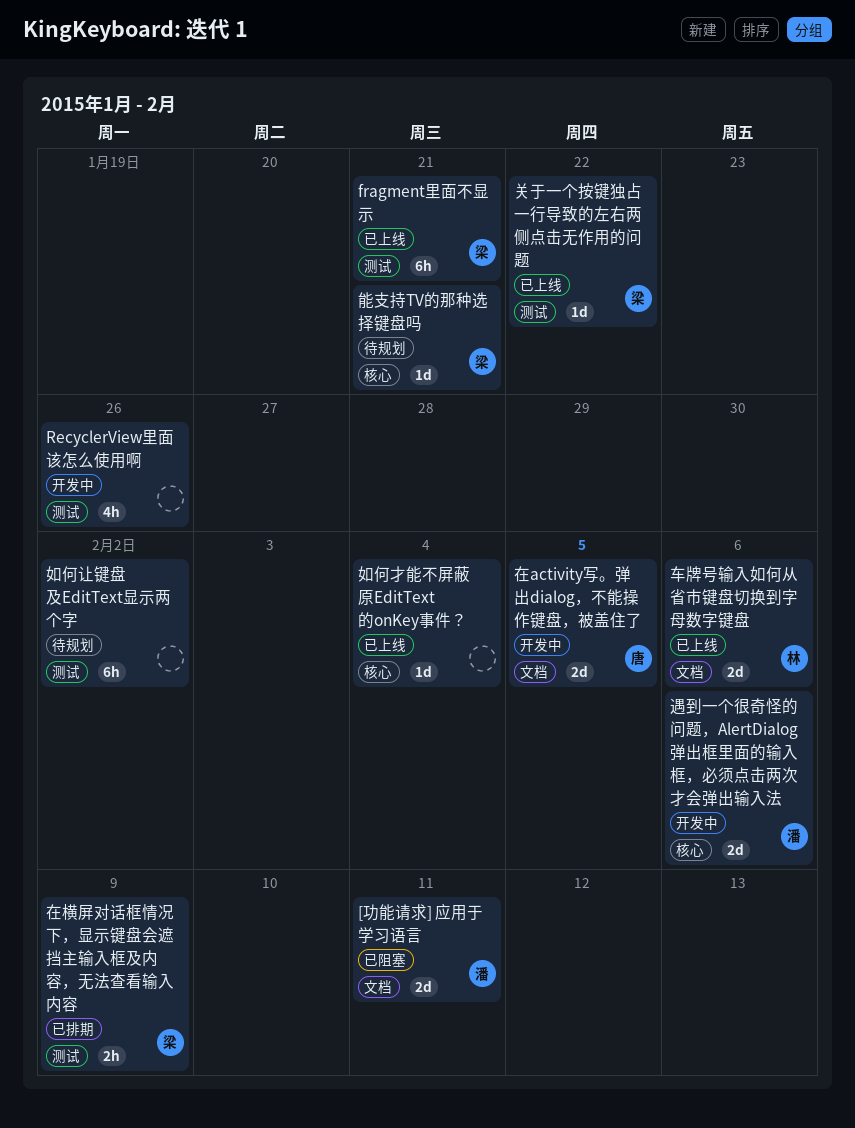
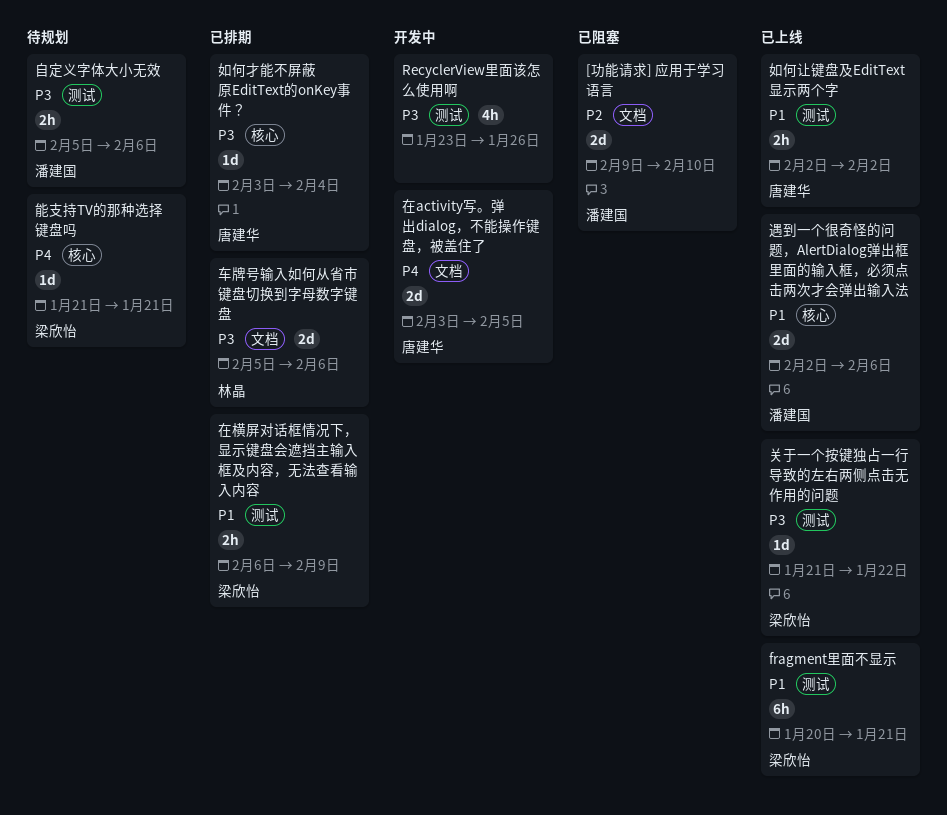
[功能请求] 应用于学习语言, due: Feb 11 -> Feb 10
如何才能不屏蔽原EditText的onKey事件？, status: 已上线 -> 已排期
如何才能不屏蔽原EditText的onKey事件？, owner: none -> 唐建华
如何让键盘及EditText显示两个字, status: 待规划 -> 已上线
如何让键盘及EditText显示两个字, owner: none -> 唐建华
如何让键盘及EditText显示两个字, estimate: 6h -> 2h
自定义字体大小无效: none -> present
车牌号输入如何从省市键盘切换到字母数字键盘, status: 已上线 -> 已排期
遇到一个很奇怪的问题，AlertDialog弹出框里面的输入框，必须点击两次才会弹出输入法, status: 开发中 -> 已上线

